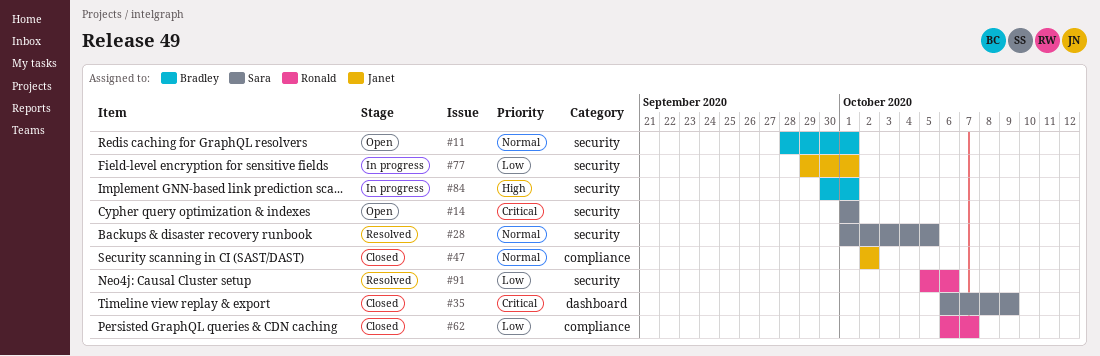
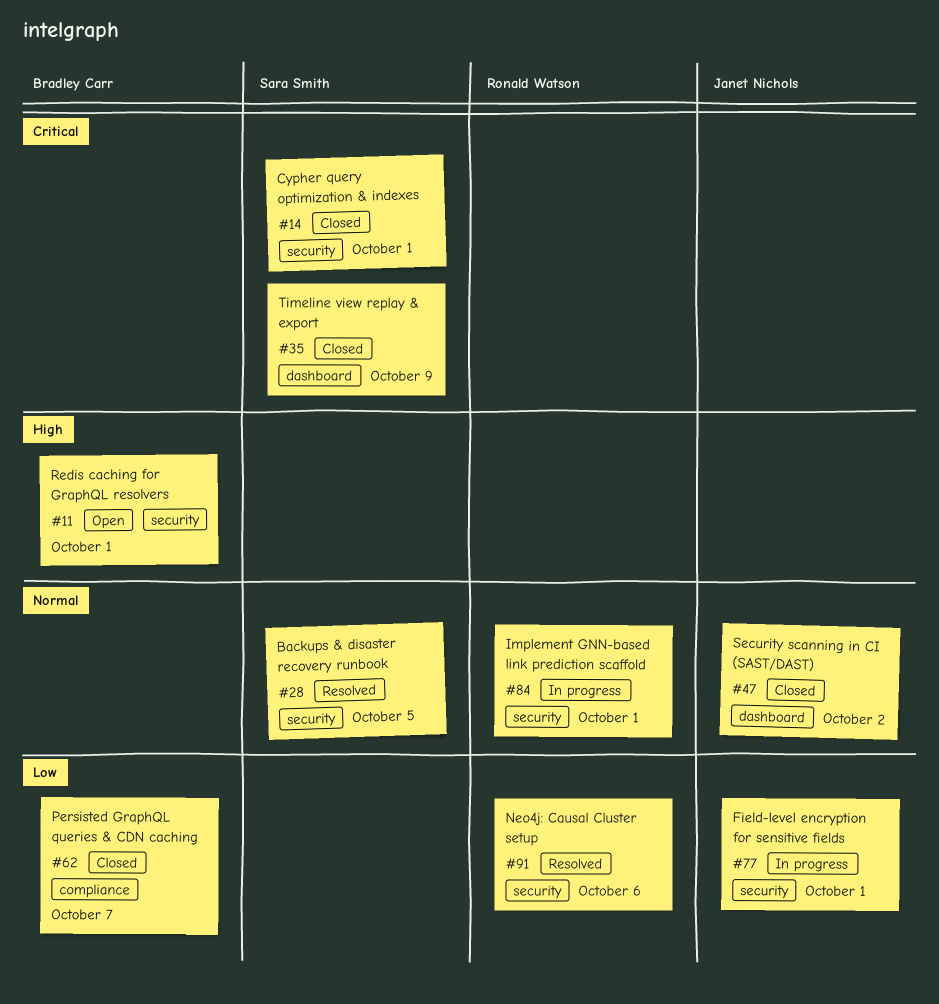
#11, priority: Normal -> High
#14, status: Open -> Closed
#47, label: compliance -> dashboard
#62, owner: Ronald Watson -> Bradley Carr
#84, owner: Bradley Carr -> Ronald Watson
#84, priority: High -> Normal

